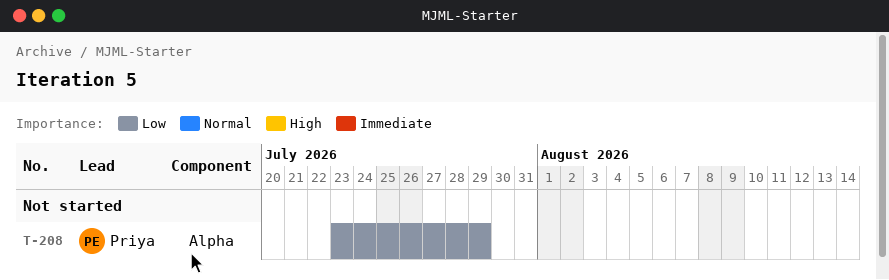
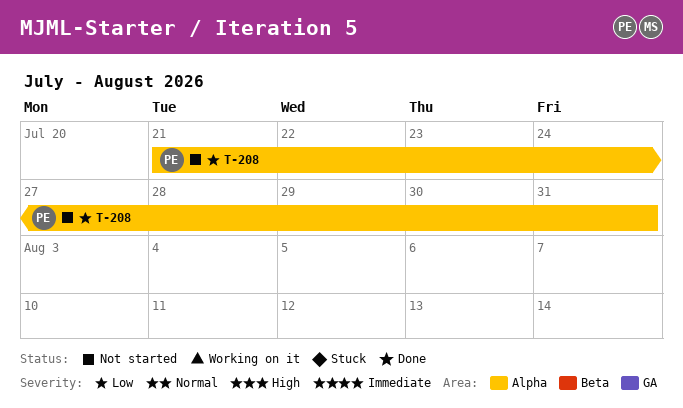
T-208, start: Jul 23 -> Jul 21
T-208, due: Jul 29 -> Jul 31

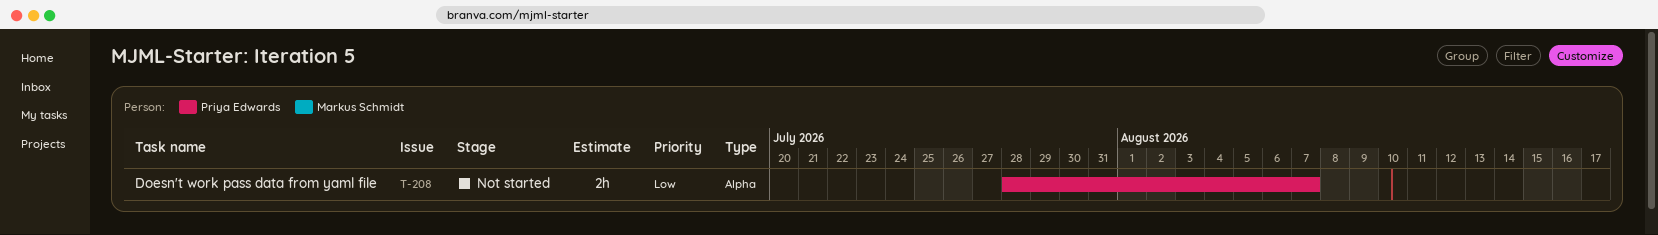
T-208, start: Jul 21 -> Jul 28
T-208, due: Jul 31 -> Aug 7

